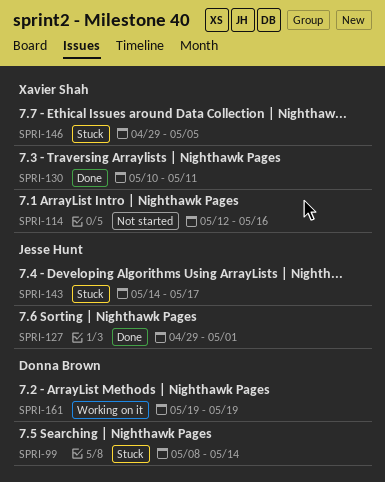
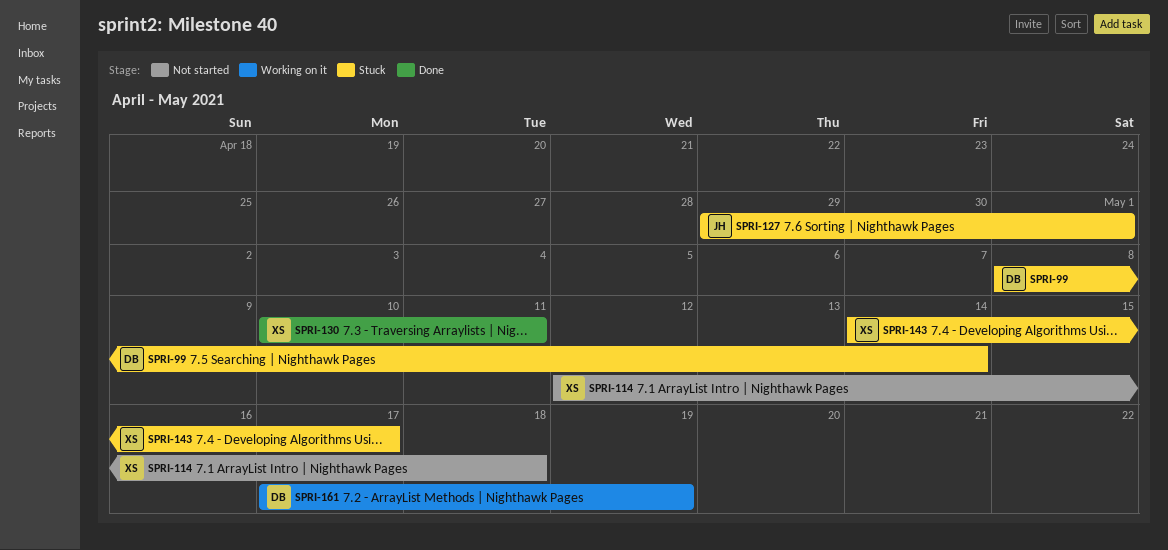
SPRI-114, due: May 16 -> May 18
SPRI-127, status: Done -> Stuck
SPRI-143, owner: Jesse Hunt -> Xavier Shah
SPRI-146: present -> none
SPRI-161, start: May 19 -> May 17

